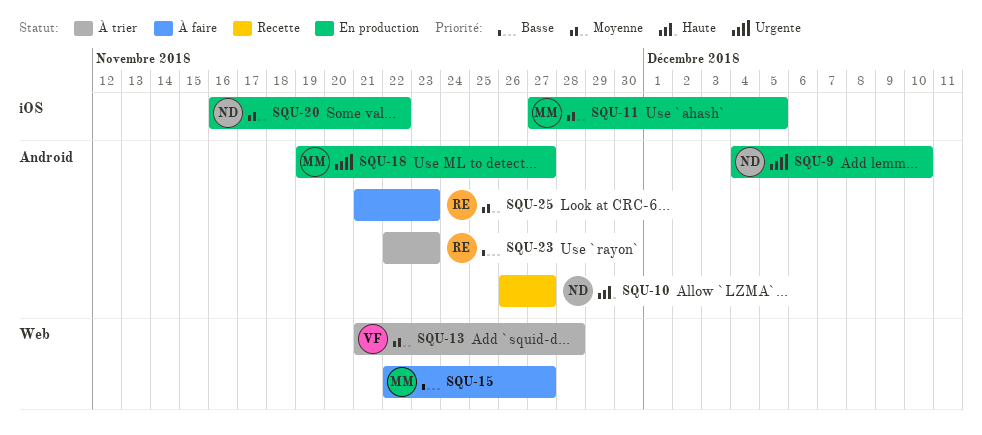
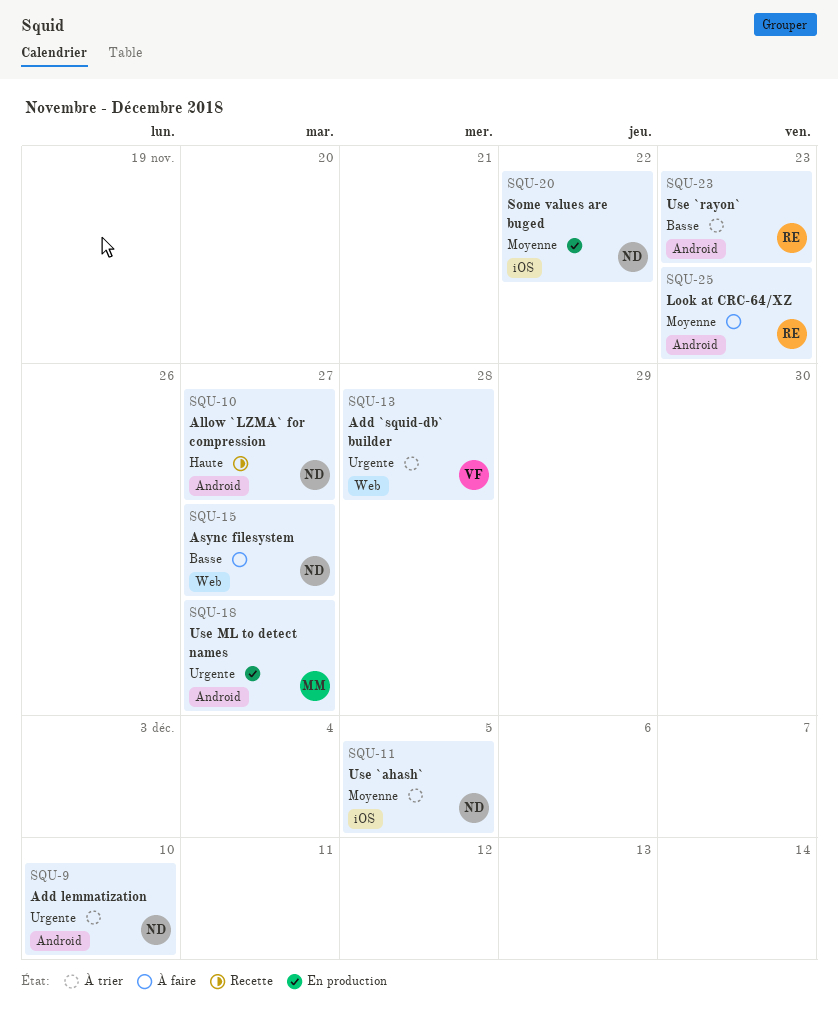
SQU-9, status: En production -> À trier
SQU-11, status: En production -> À trier
SQU-11, owner: MM -> ND
SQU-13, priority: Moyenne -> Urgente
SQU-15, owner: MM -> ND

